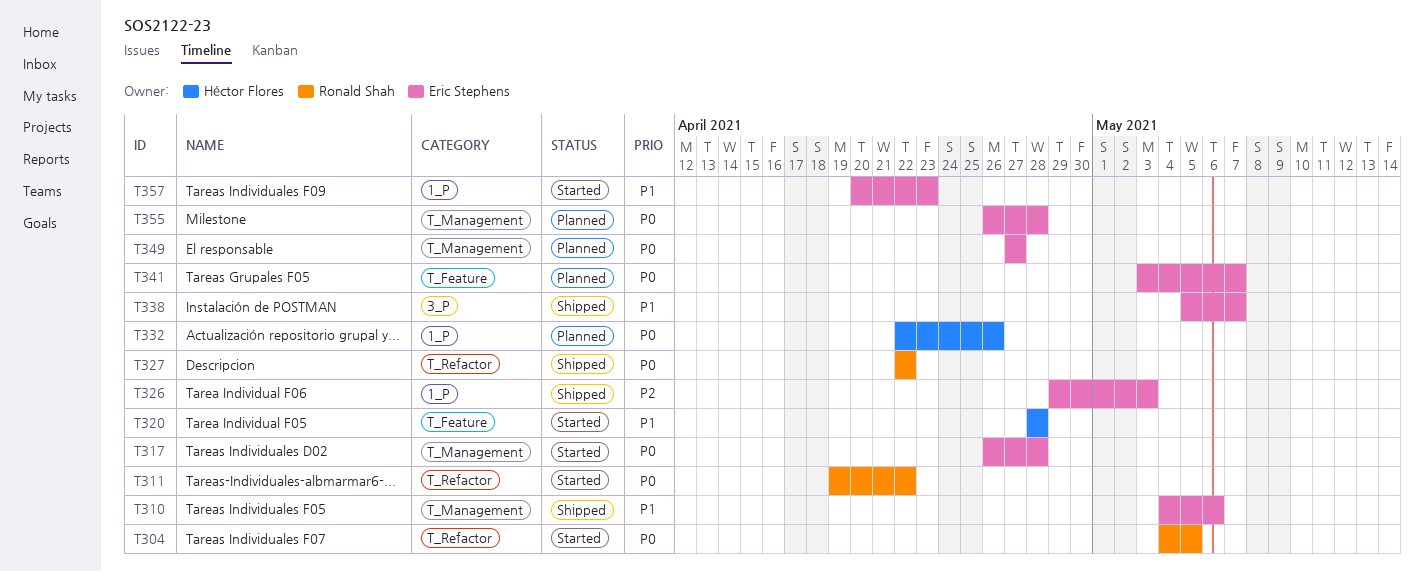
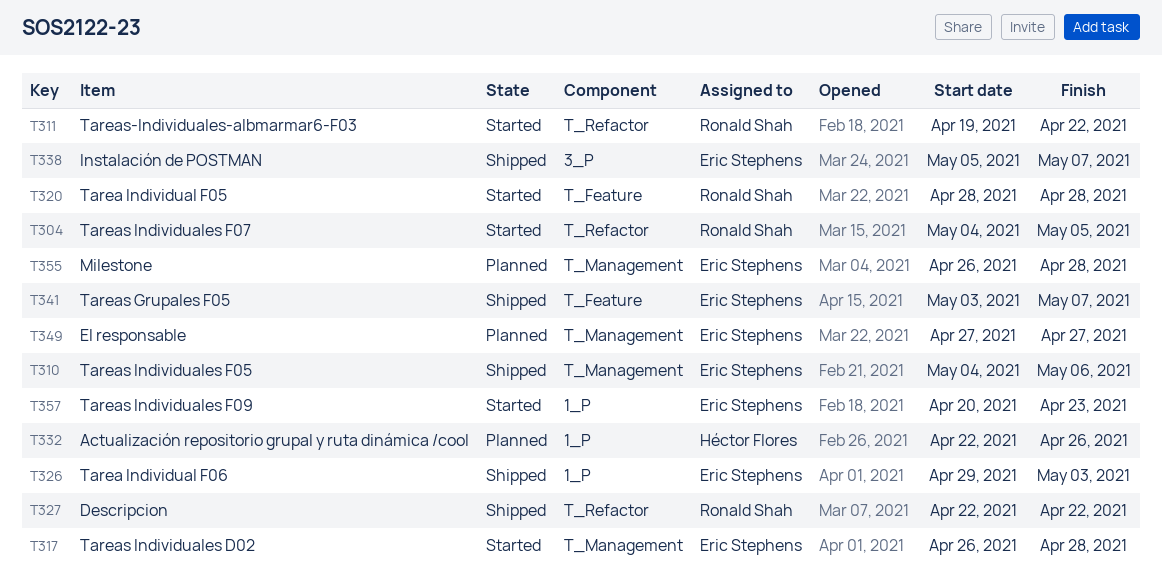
T320, owner: Héctor Flores -> Ronald Shah
T341, status: Planned -> Shipped

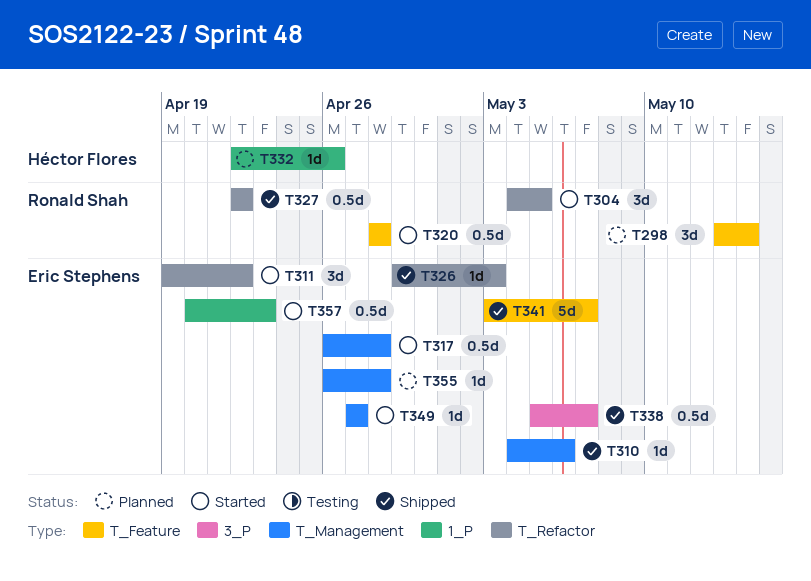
T298: none -> present
T311, owner: Ronald Shah -> Eric Stephens
T326, label: 1_P -> T_Refactor
T349, status: Planned -> Started

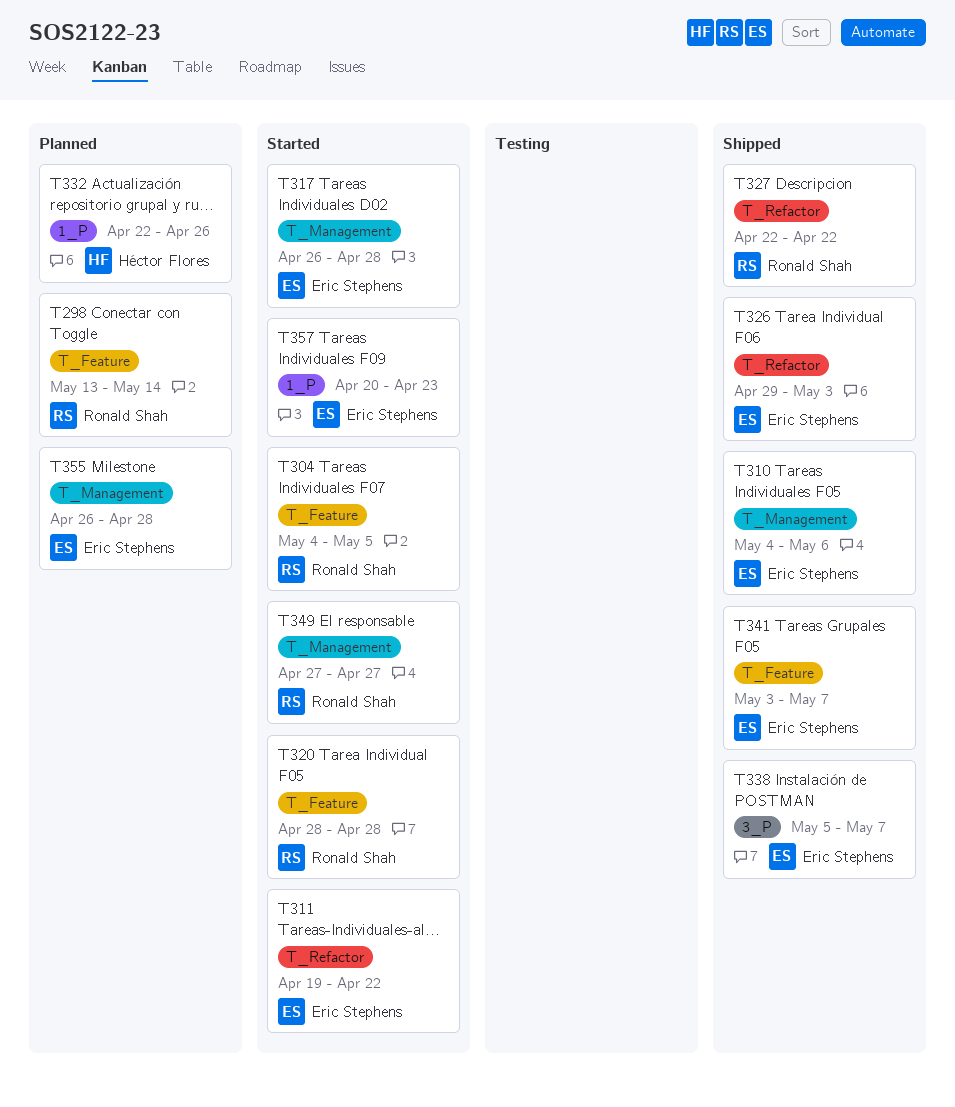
T304, label: T_Refactor -> T_Feature
T349, owner: Eric Stephens -> Ronald Shah

